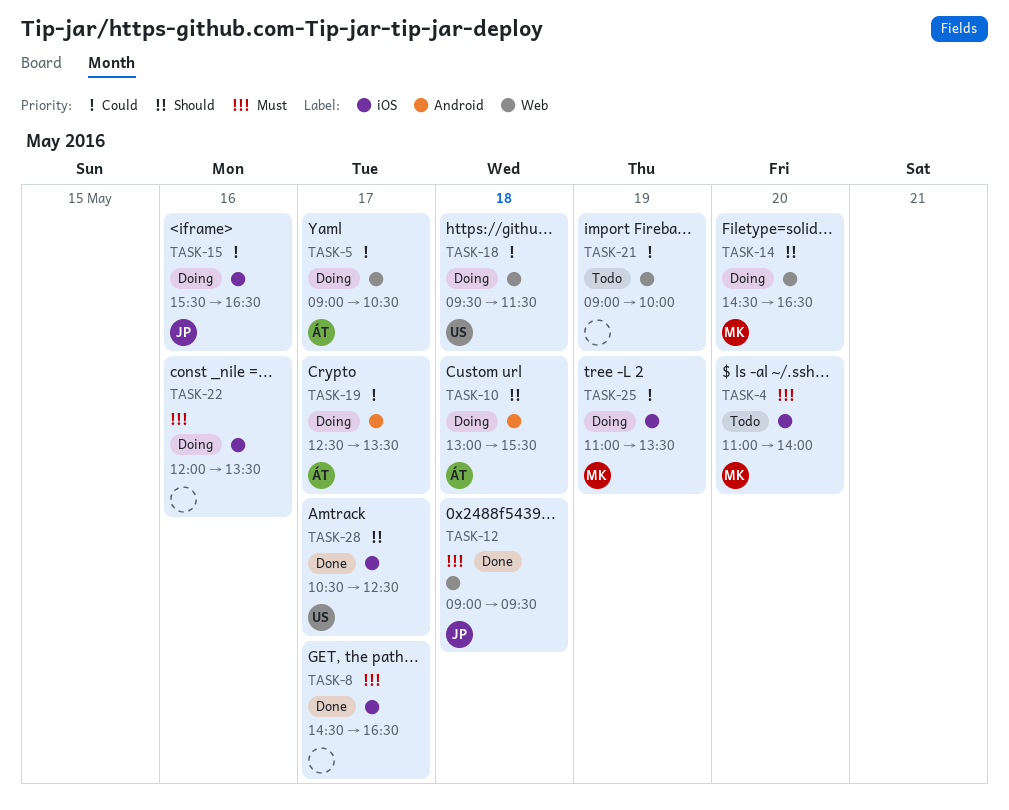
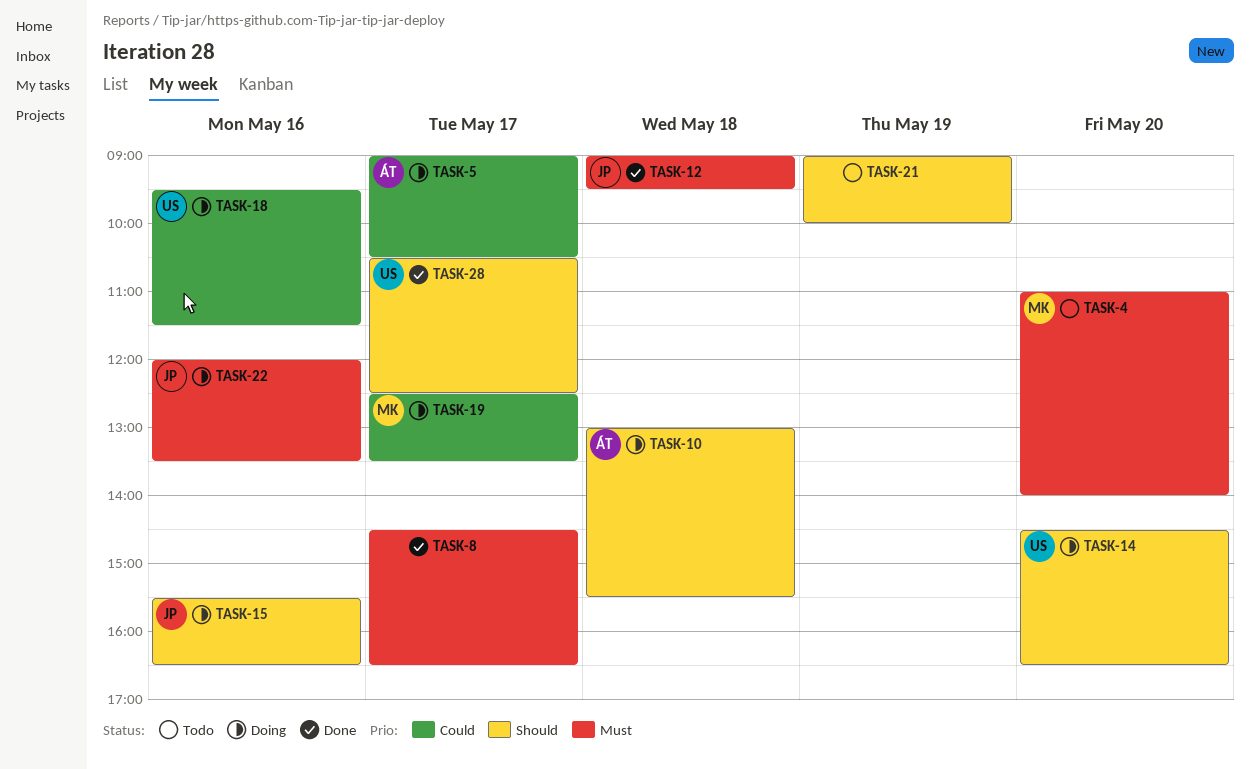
TASK-14, owner: MK -> US
TASK-15, priority: Could -> Should
TASK-18, day: May 18 -> May 16
TASK-19, owner: ÁT -> MK
TASK-21, priority: Could -> Should
TASK-22, owner: none -> JP
TASK-25: present -> none

